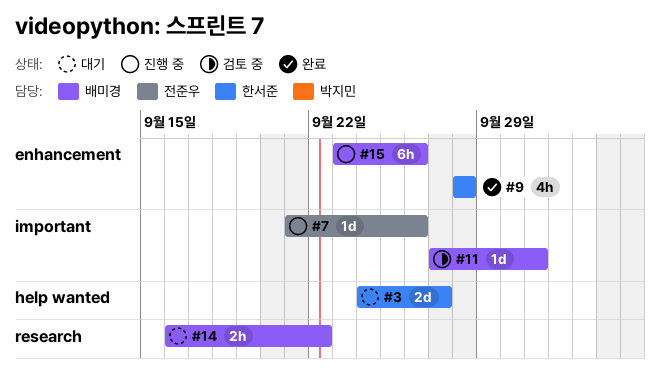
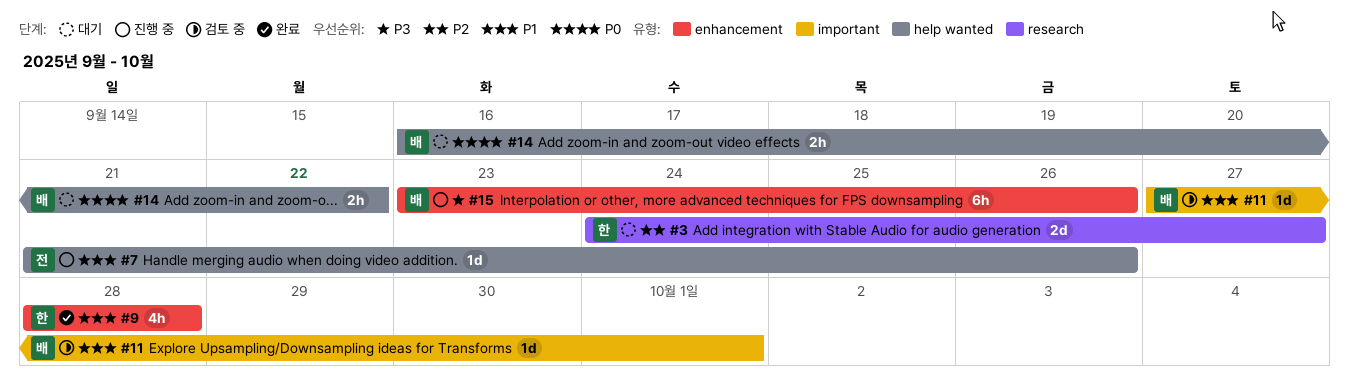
#3, label: help wanted -> research
#7, label: important -> help wanted
#14, label: research -> help wanted

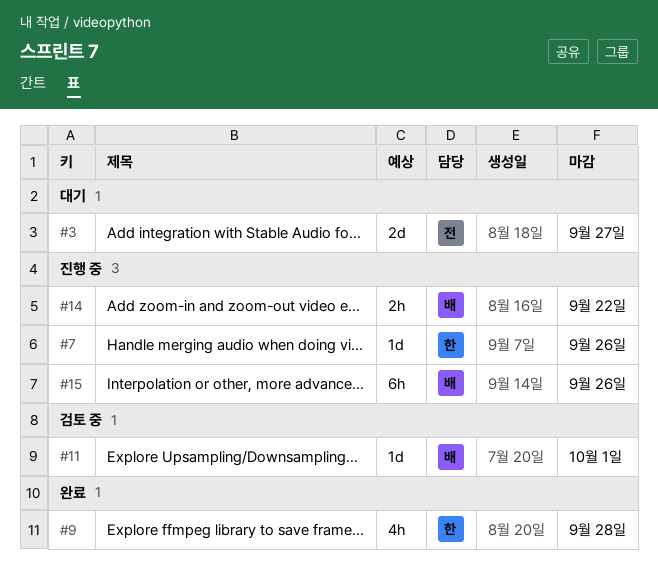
#3, owner: 한 -> 전
#7, owner: 전 -> 한
#14, status: 대기 -> 진행 중

